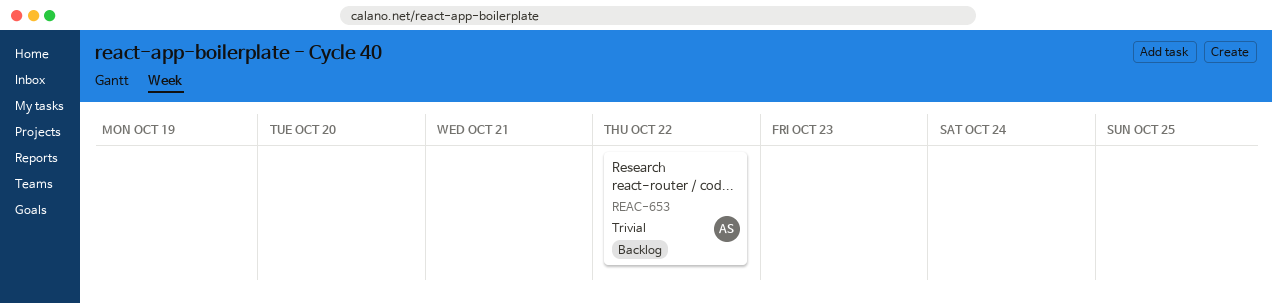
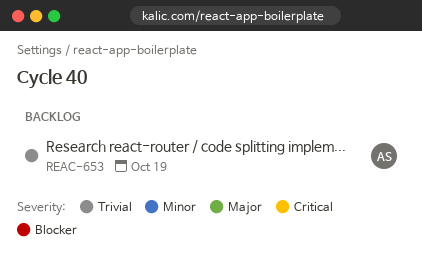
REAC-653, due: Oct 22 -> Oct 19

